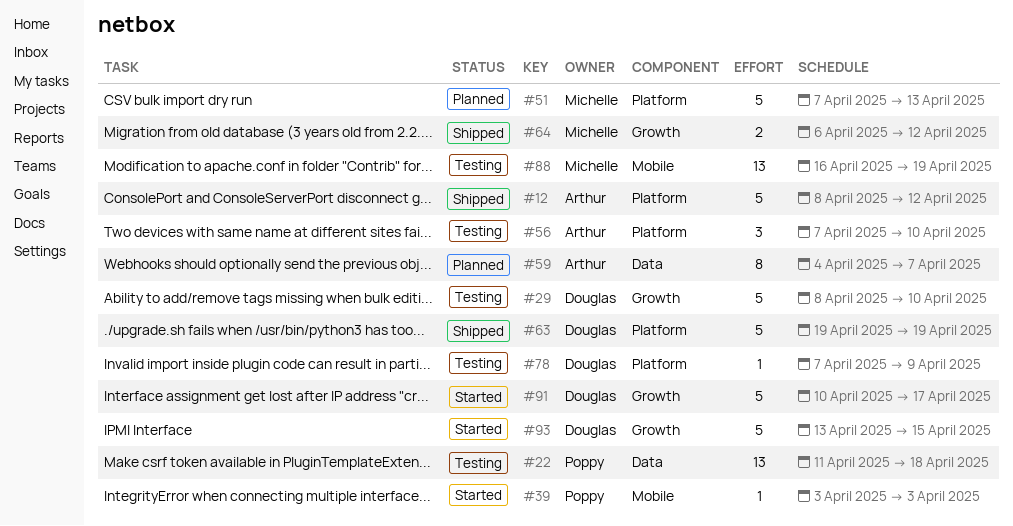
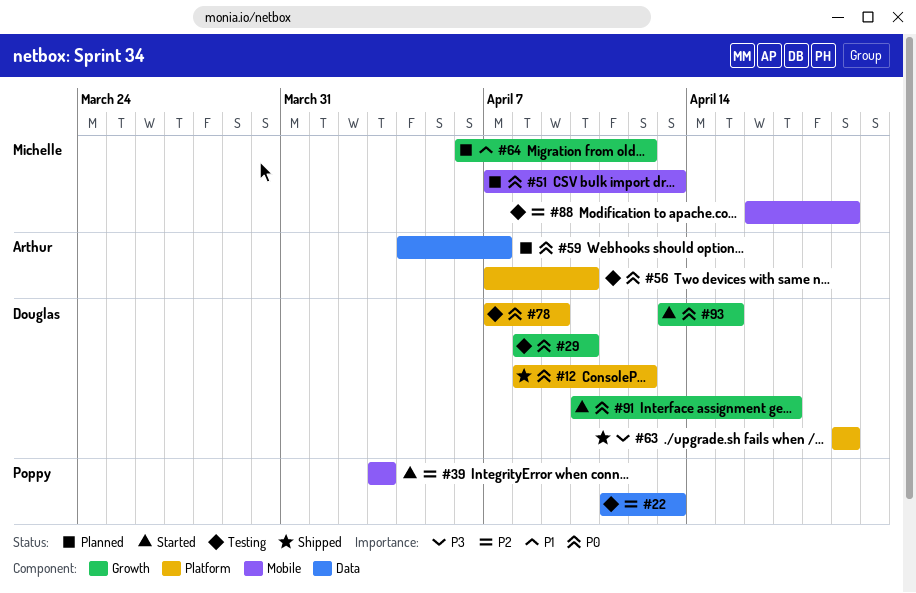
#12, owner: Arthur -> Douglas
#22, due: Apr 18 -> Apr 13
#51, label: Platform -> Mobile
#64, status: Shipped -> Planned

